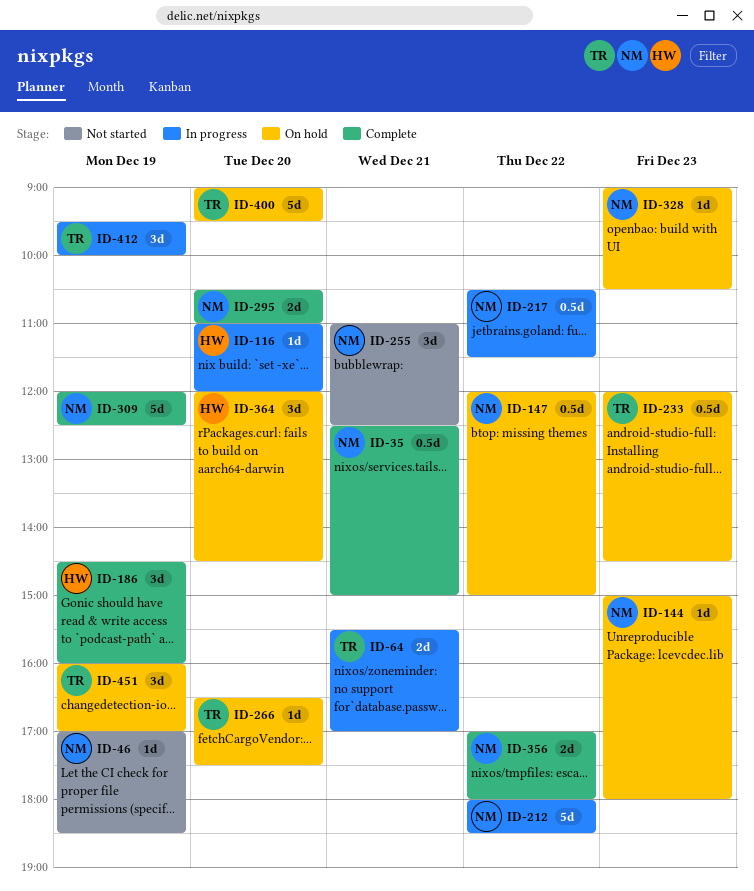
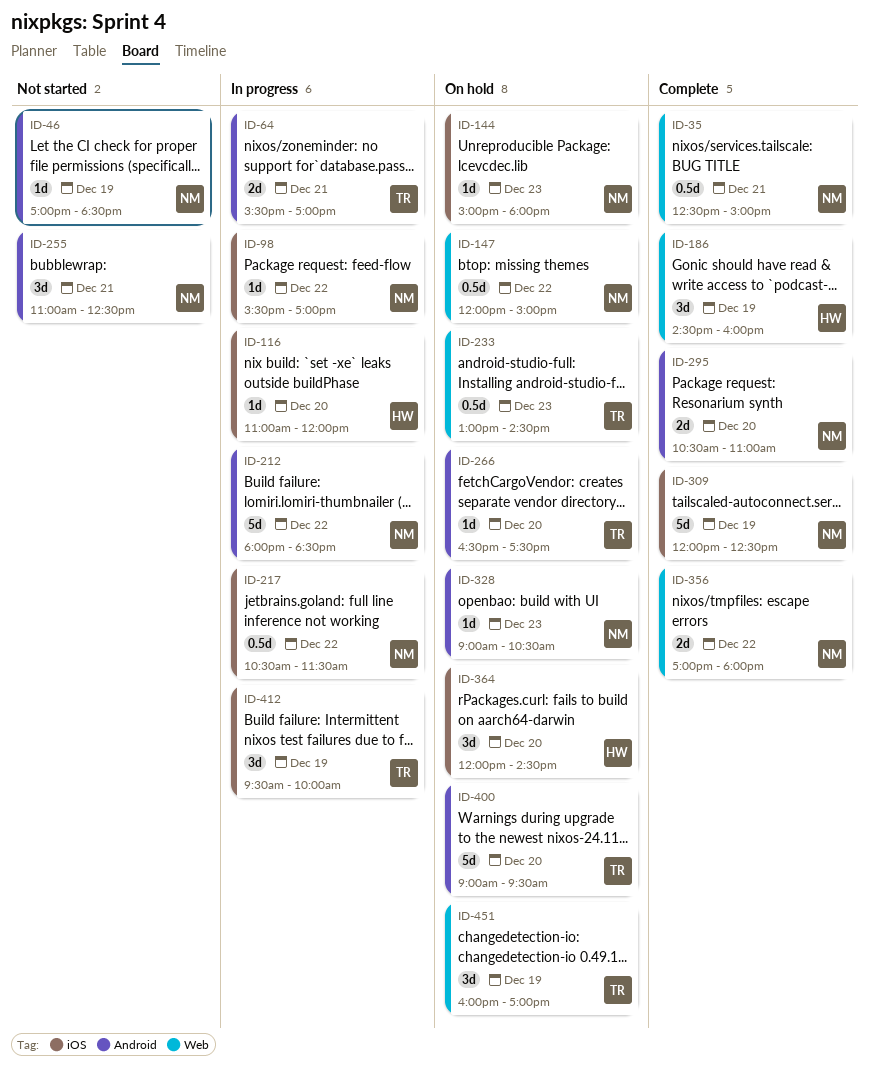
ID-98: none -> present
ID-233, begins: 12:00 -> 13:00

